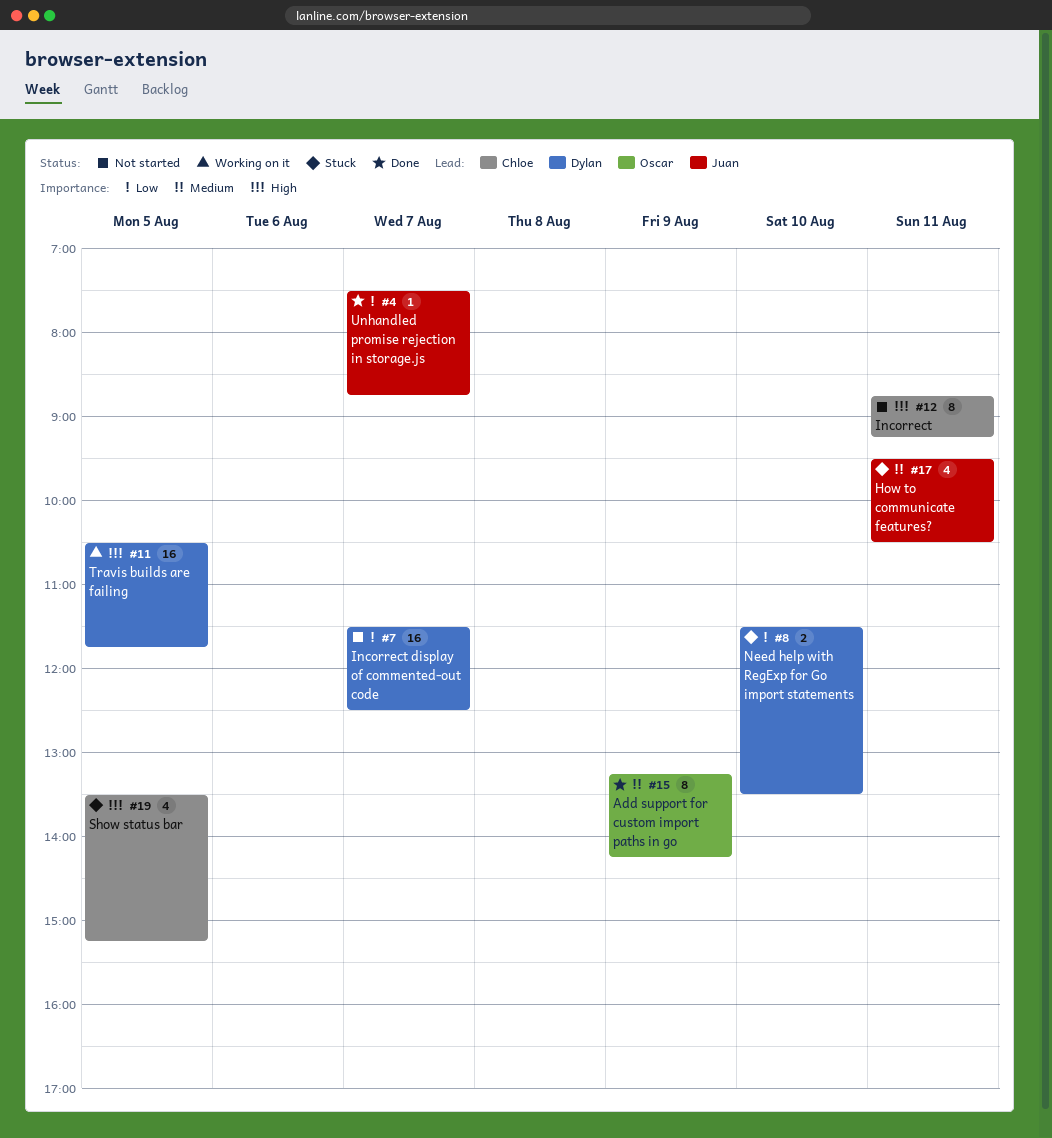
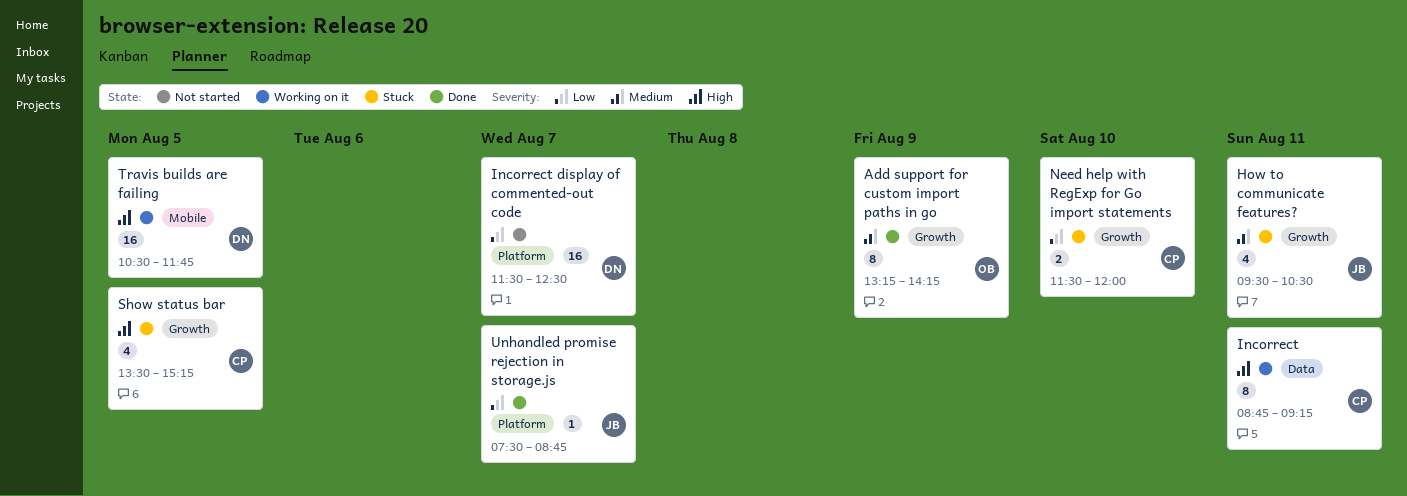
Incorrect, status: Not started -> Working on it
Need help with RegExp for Go import statements, owner: Dylan -> Chloe
Need help with RegExp for Go import statements, ends: 13:30 -> 12:00

